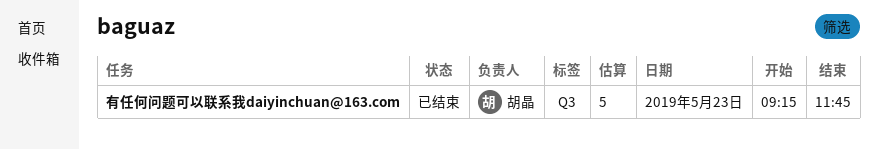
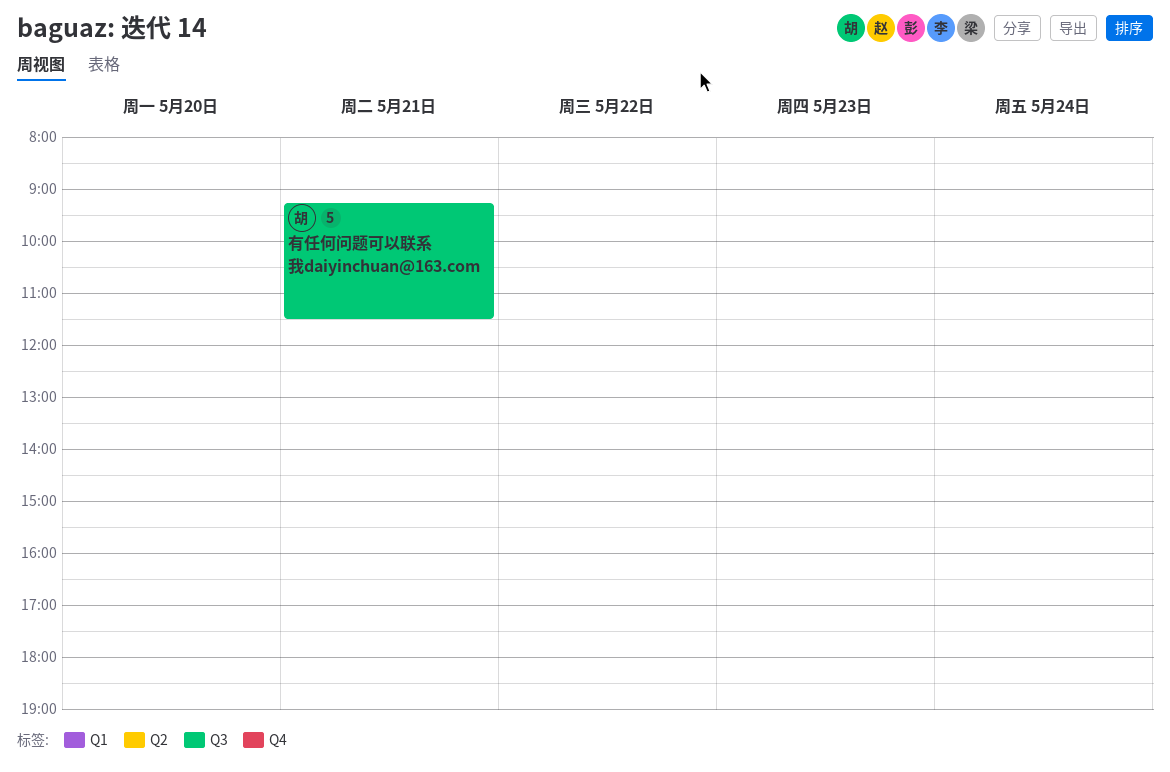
有任何问题可以联系我daiyinchuan@163.com, day: May 23 -> May 21
有任何问题可以联系我daiyinchuan@163.com, ends: 11:45 -> 11:30

